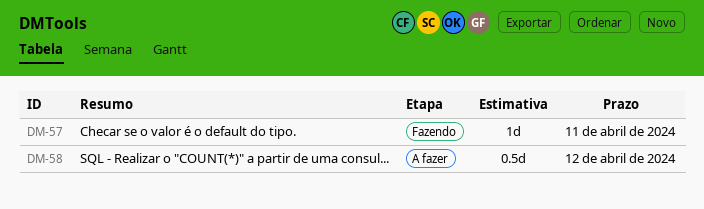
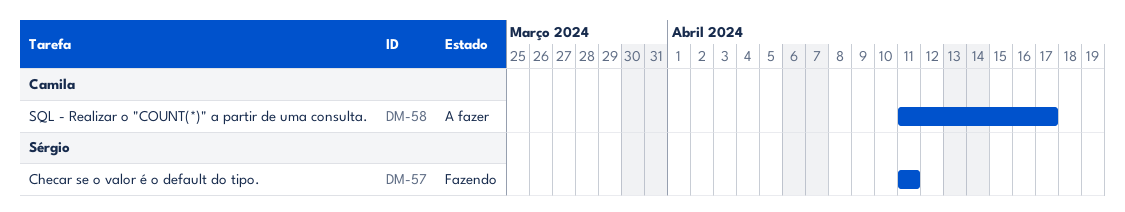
DM-58, due: Apr 12 -> Apr 17

